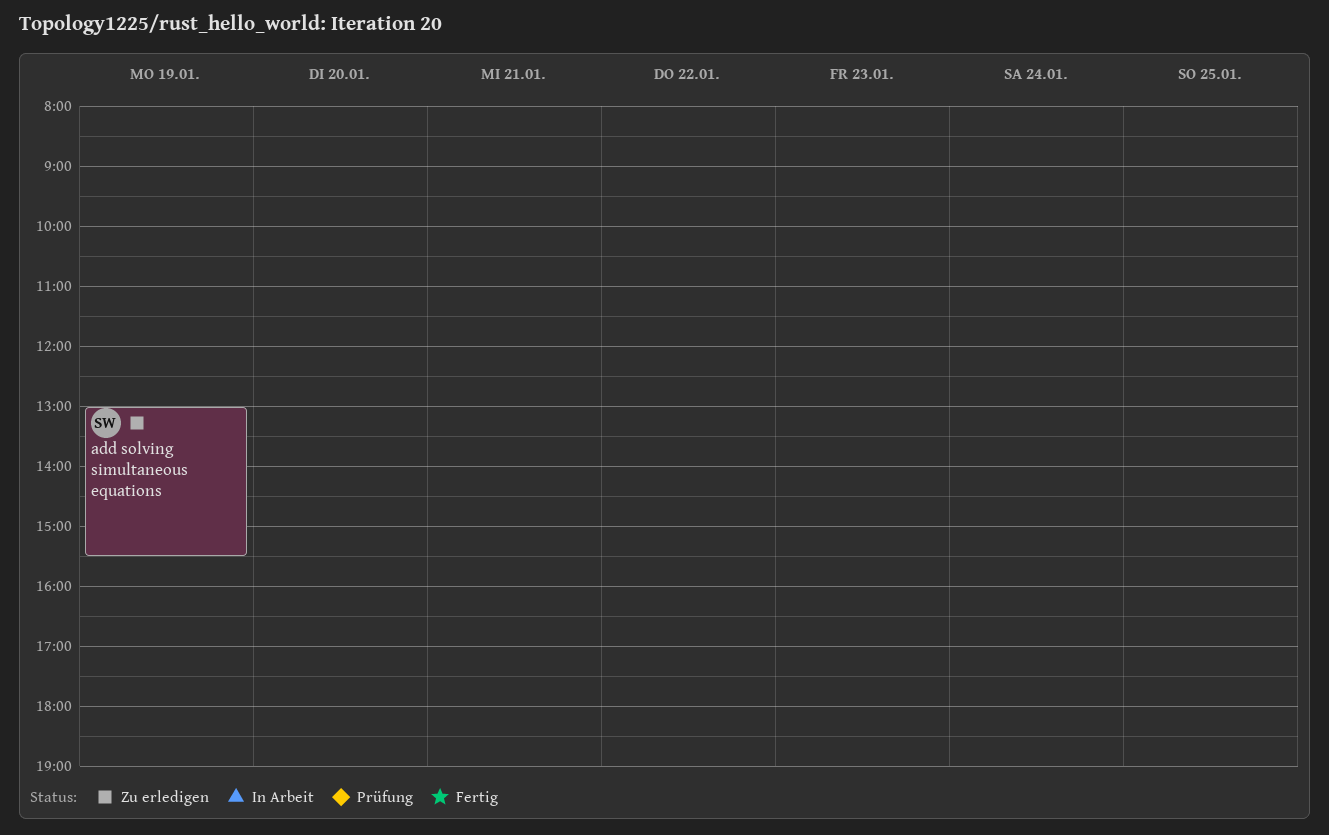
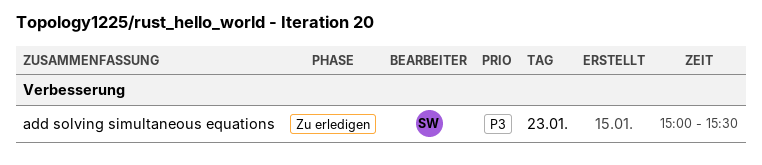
add solving simultaneous equations, day: Jan 19 -> Jan 23
add solving simultaneous equations, begins: 13:00 -> 15:00

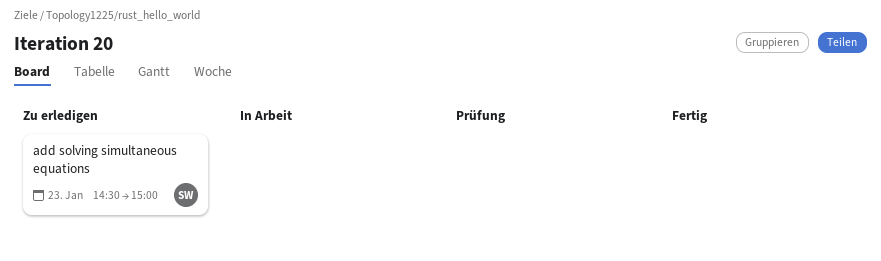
add solving simultaneous equations, begins: 15:00 -> 14:30
add solving simultaneous equations, ends: 15:30 -> 15:00

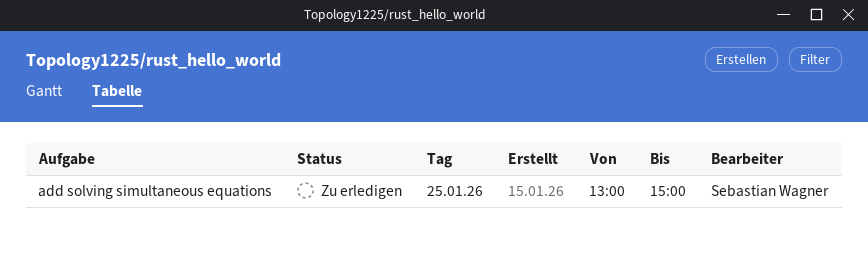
add solving simultaneous equations, day: Jan 23 -> Jan 25
add solving simultaneous equations, begins: 14:30 -> 13:00

